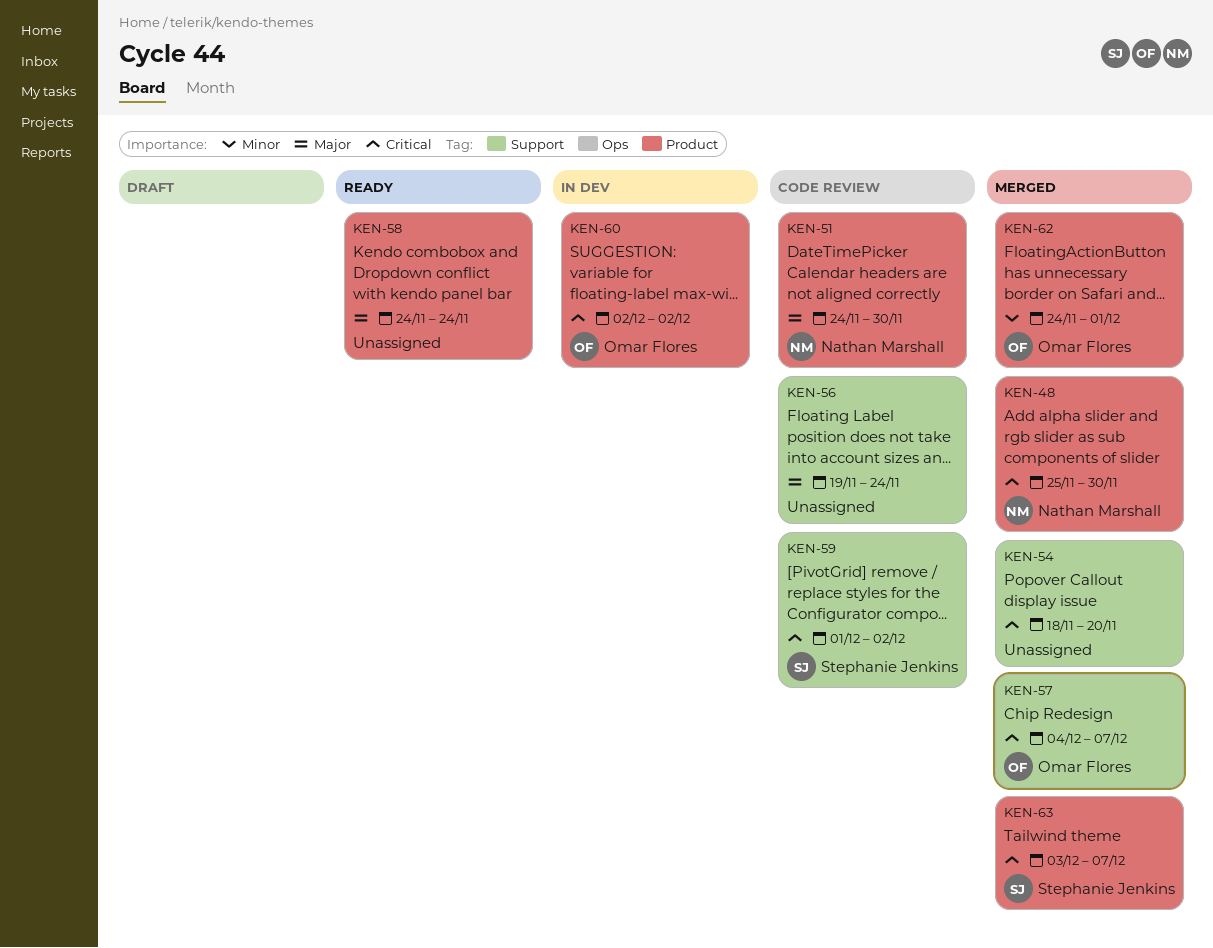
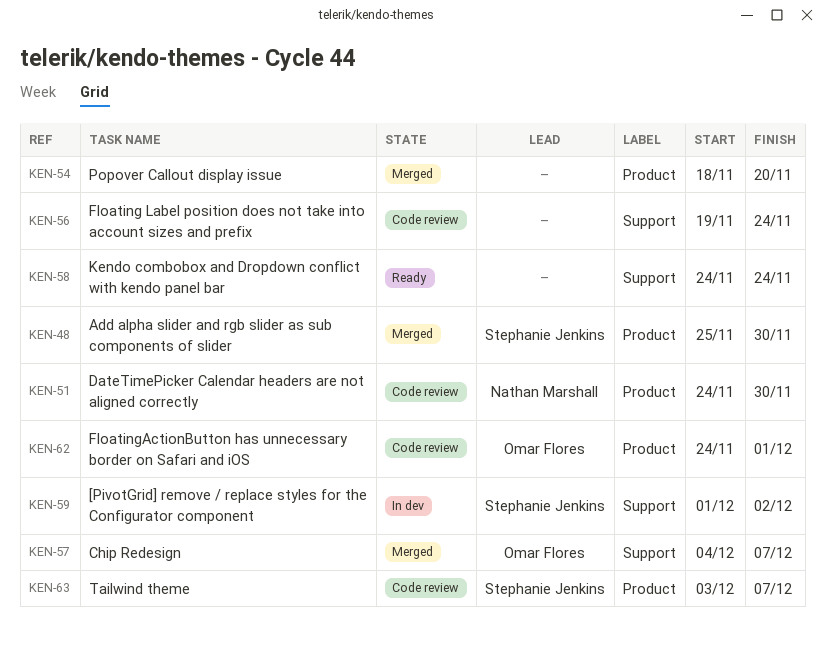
KEN-48, owner: Nathan Marshall -> Stephanie Jenkins
KEN-54, label: Support -> Product
KEN-58, label: Product -> Support
KEN-59, status: Code review -> In dev
KEN-60: present -> none
KEN-62, status: Merged -> Code review
KEN-63, status: Merged -> Code review

